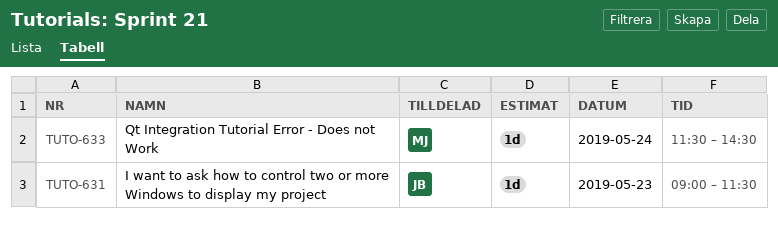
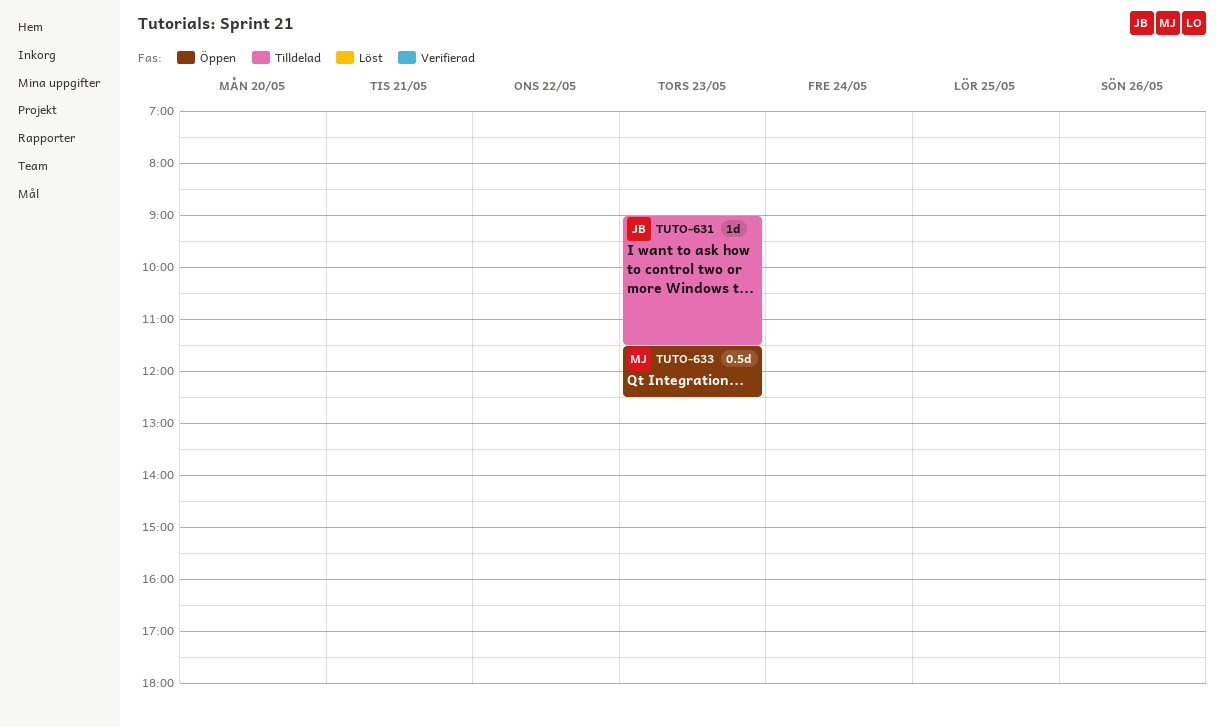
TUTO-633, estimate: 1d -> 0.5d
TUTO-633, day: May 24 -> May 23
TUTO-633, ends: 14:30 -> 12:30

